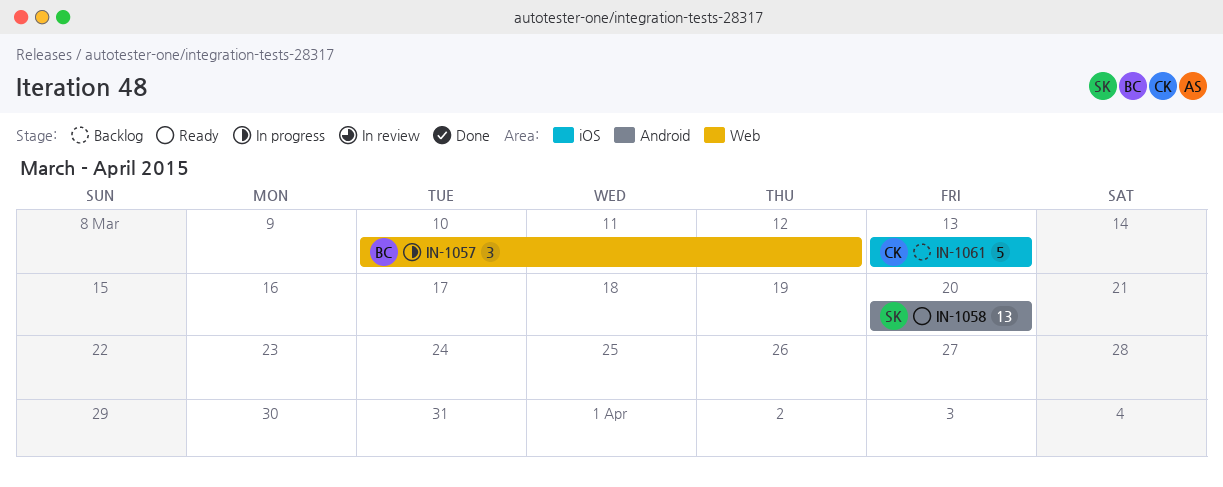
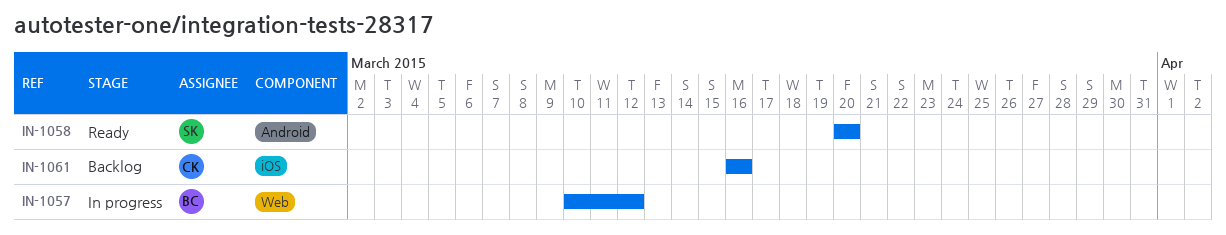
IN-1061, start: Mar 13 -> Mar 16
IN-1061, due: Mar 13 -> Mar 16

